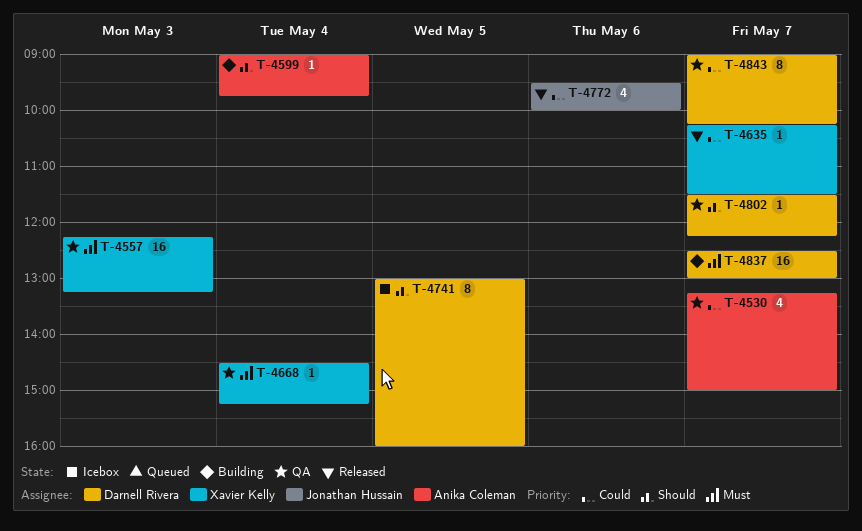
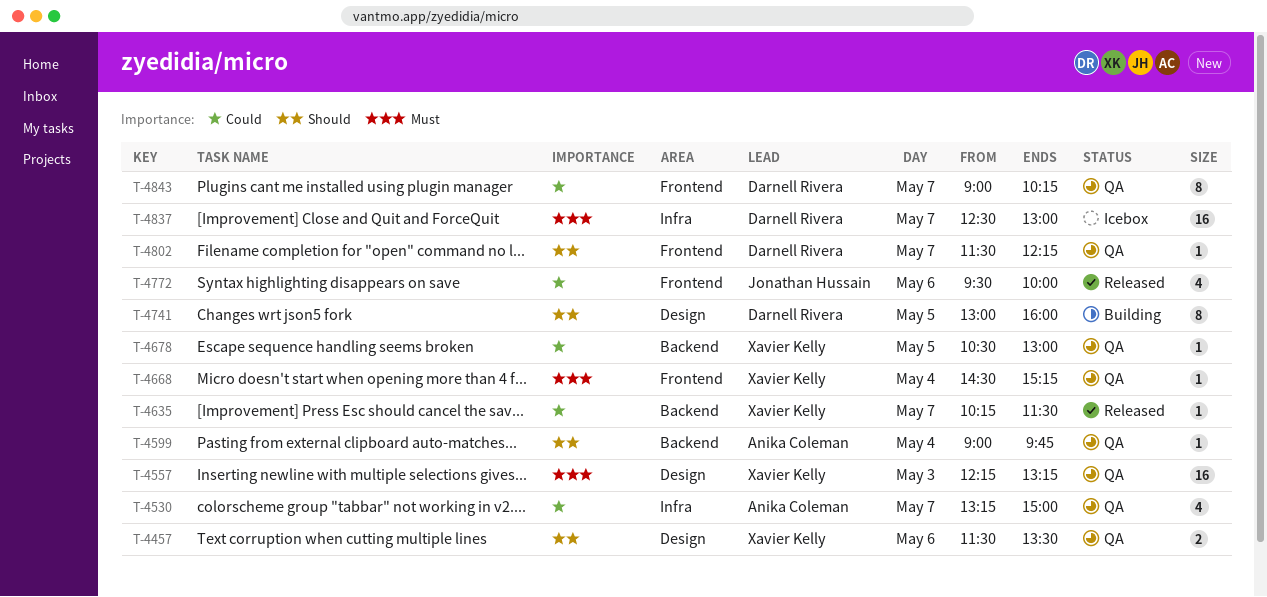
T-4457: none -> present
T-4599, status: Building -> QA
T-4678: none -> present
T-4741, status: Icebox -> Building
T-4837, status: Building -> Icebox

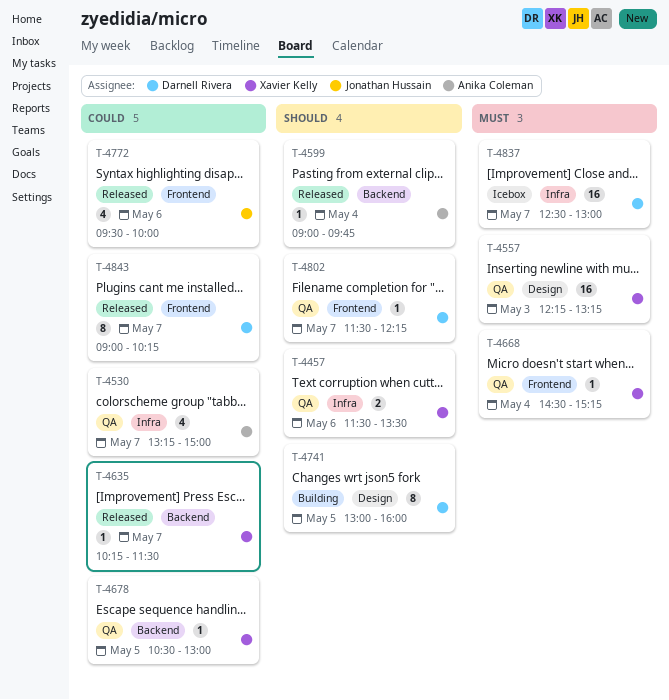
T-4457, label: Design -> Infra
T-4599, status: QA -> Released
T-4843, status: QA -> Released

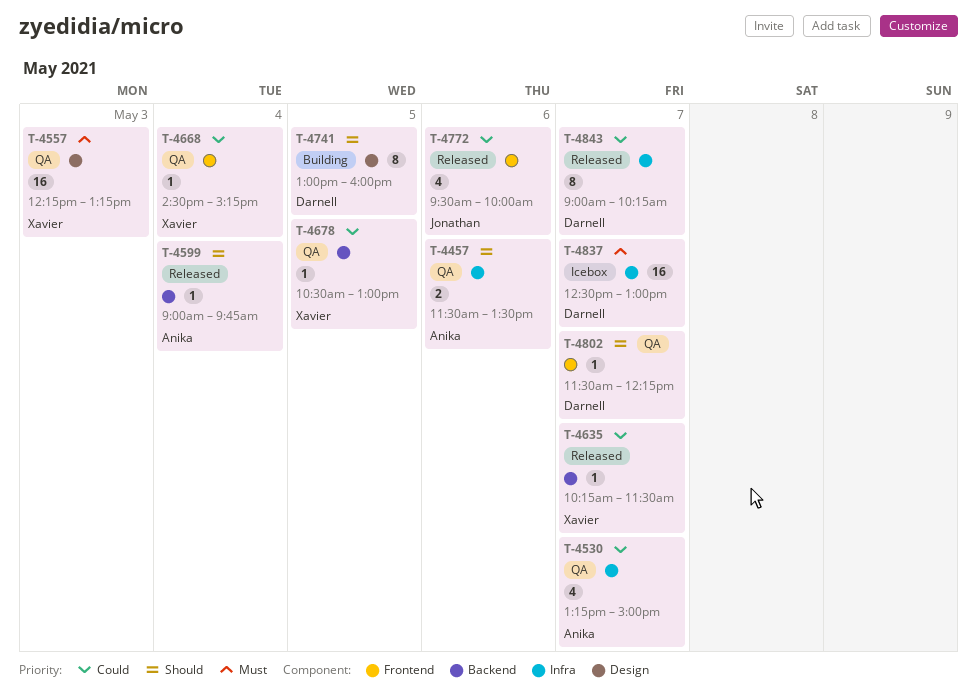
T-4457, owner: Xavier Kelly -> Anika Coleman
T-4668, priority: Must -> Could
T-4843, label: Frontend -> Infra

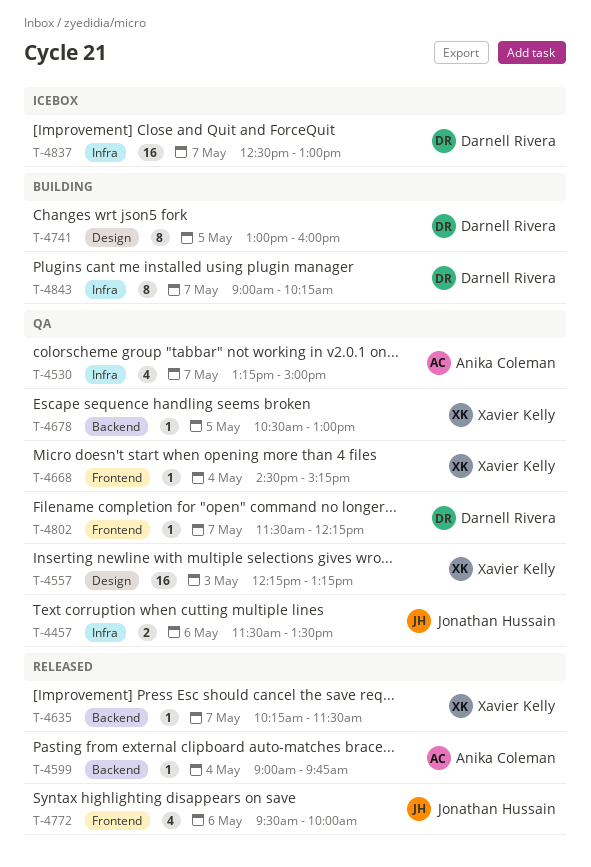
T-4457, owner: Anika Coleman -> Jonathan Hussain
T-4843, status: Released -> Building

